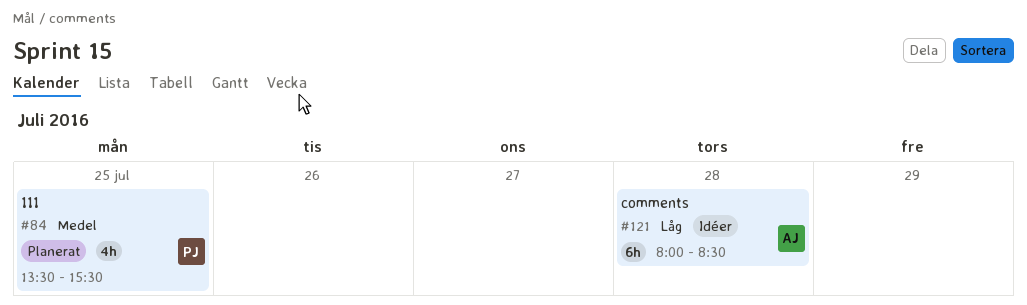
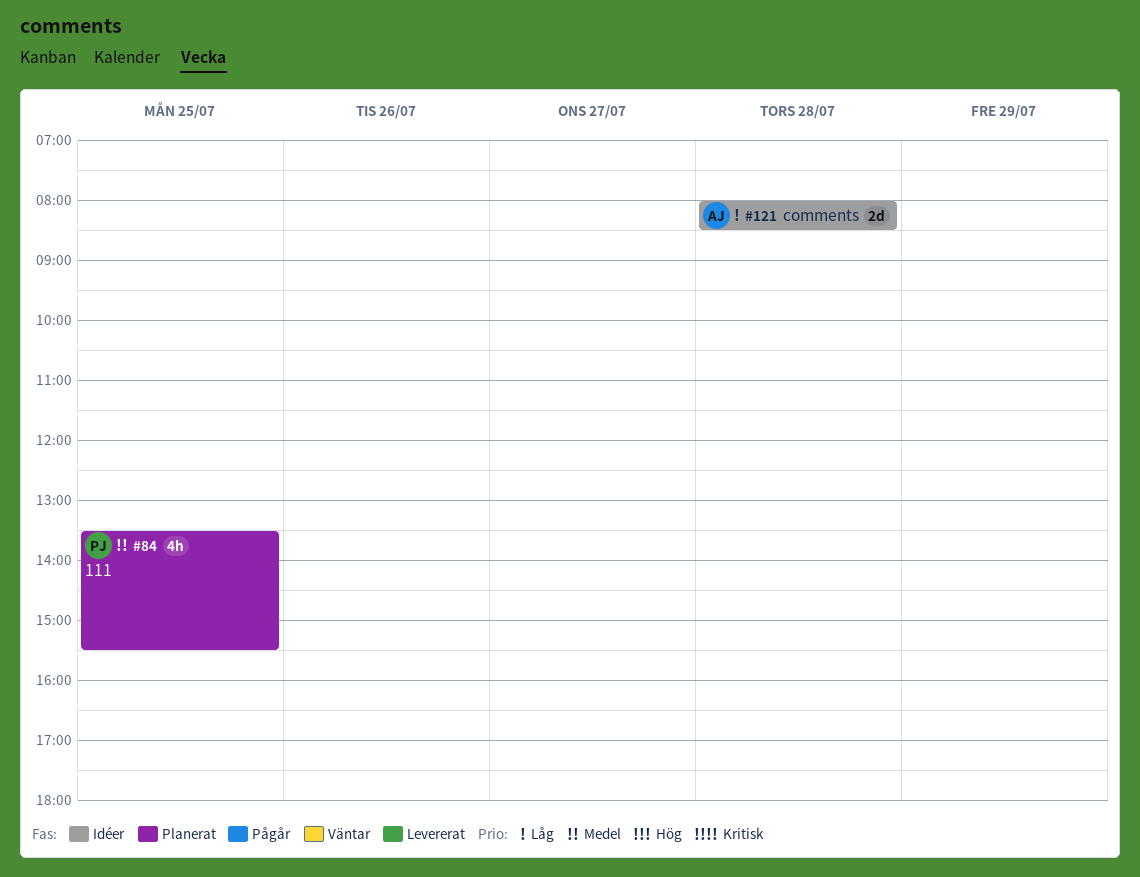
#121, estimate: 6h -> 2d

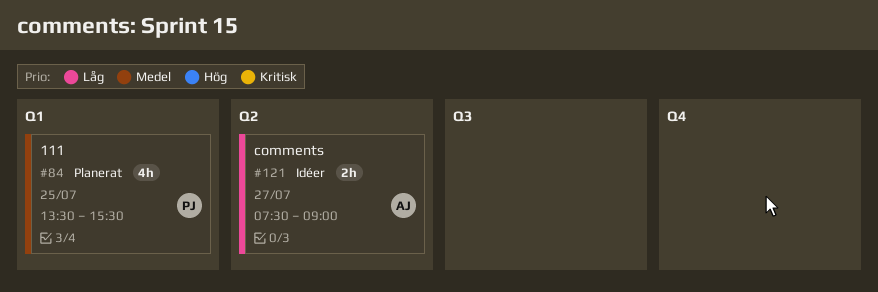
#121, estimate: 2d -> 2h
#121, day: Jul 28 -> Jul 27
#121, begins: 08:00 -> 07:30
#121, ends: 08:30 -> 09:00

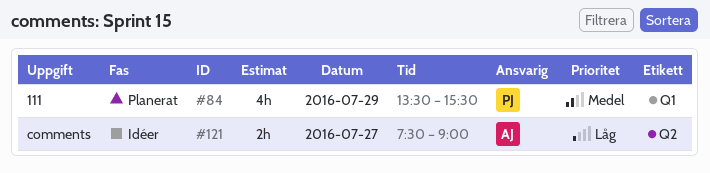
#84, day: Jul 25 -> Jul 29

